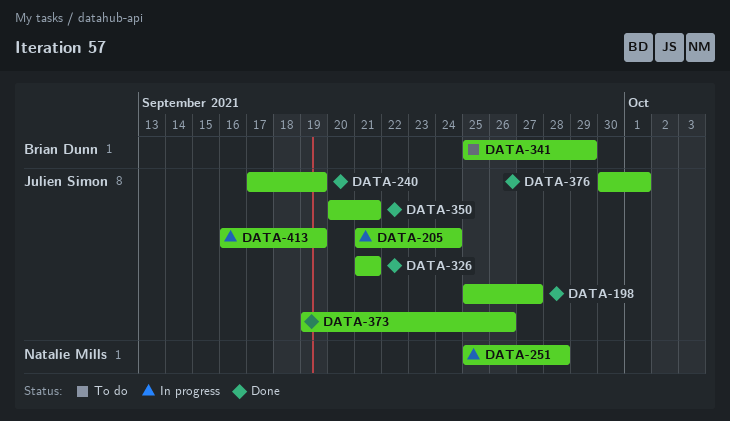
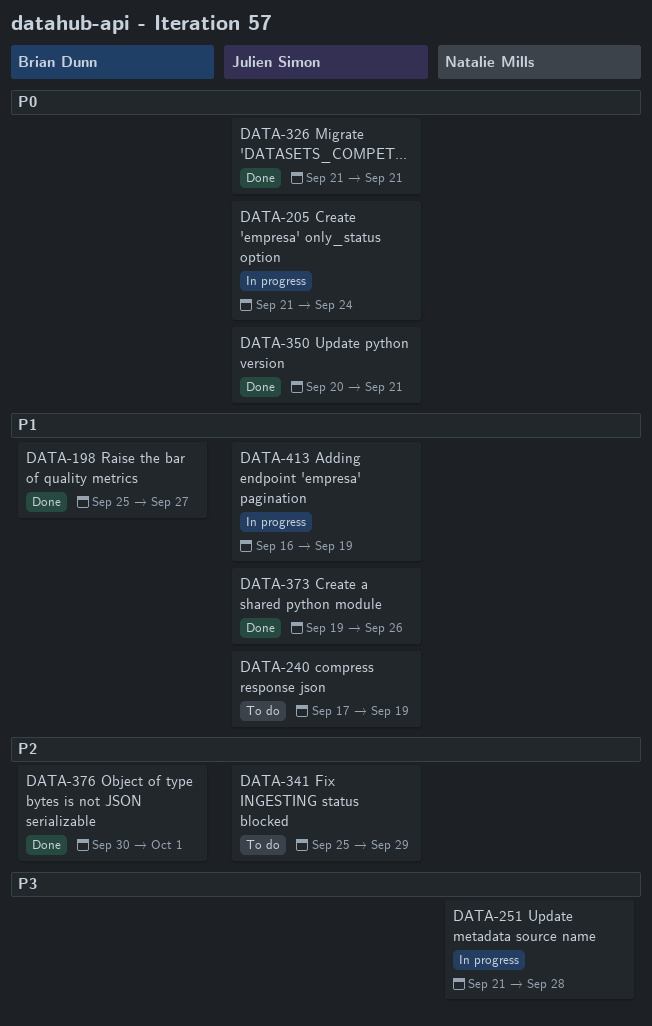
DATA-198, owner: Julien Simon -> Brian Dunn
DATA-240, status: Done -> To do
DATA-251, start: Sep 25 -> Sep 21
DATA-341, owner: Brian Dunn -> Julien Simon
DATA-376, owner: Julien Simon -> Brian Dunn

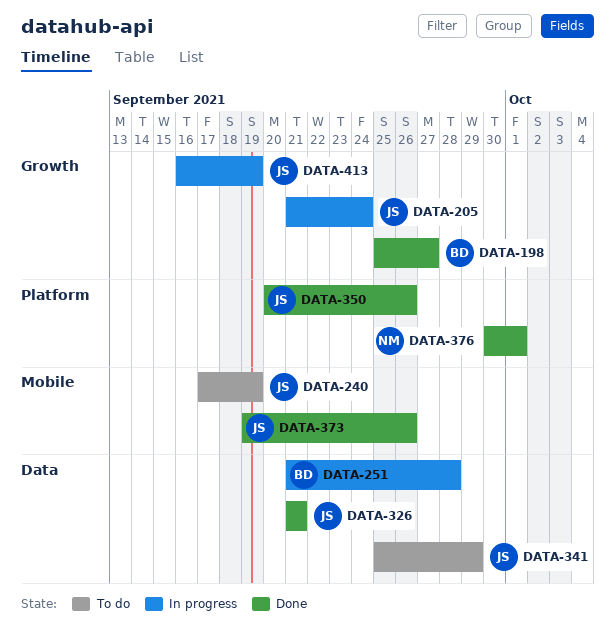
DATA-251, owner: Natalie Mills -> Brian Dunn
DATA-350, due: Sep 21 -> Sep 26
DATA-376, owner: Brian Dunn -> Natalie Mills

